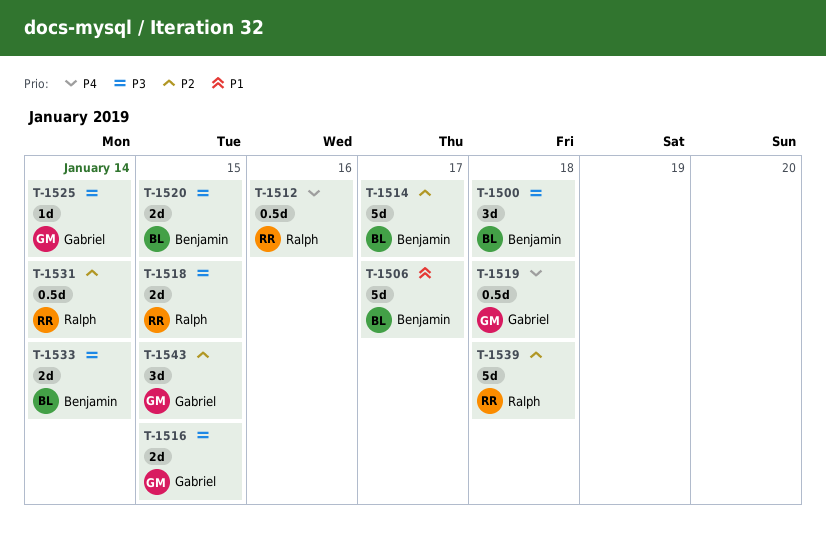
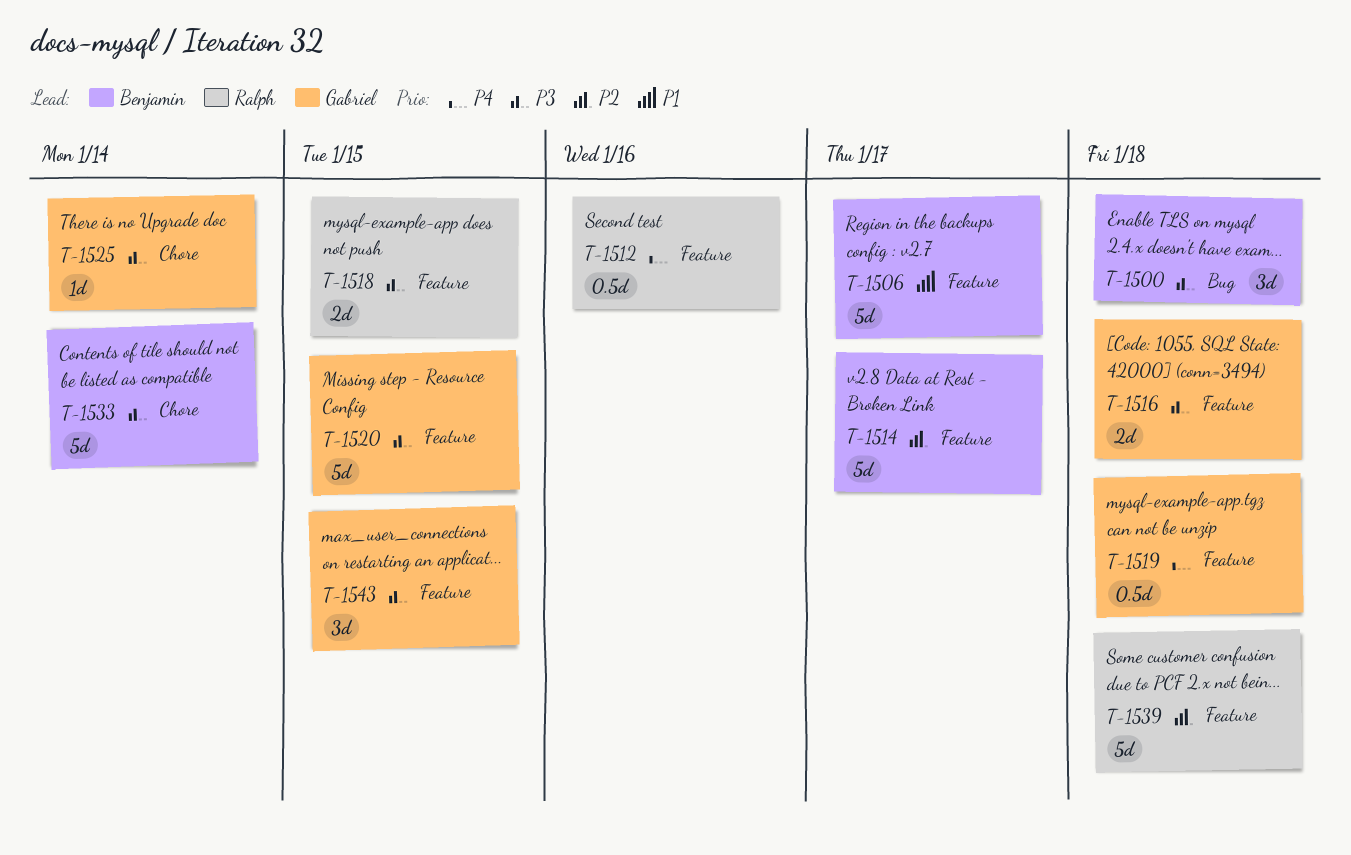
T-1516, due: Jan 15 -> Jan 18
T-1520, owner: Benjamin -> Gabriel
T-1520, estimate: 2d -> 5d
T-1531: present -> none
T-1533, estimate: 2d -> 5d
T-1543, priority: P2 -> P3

